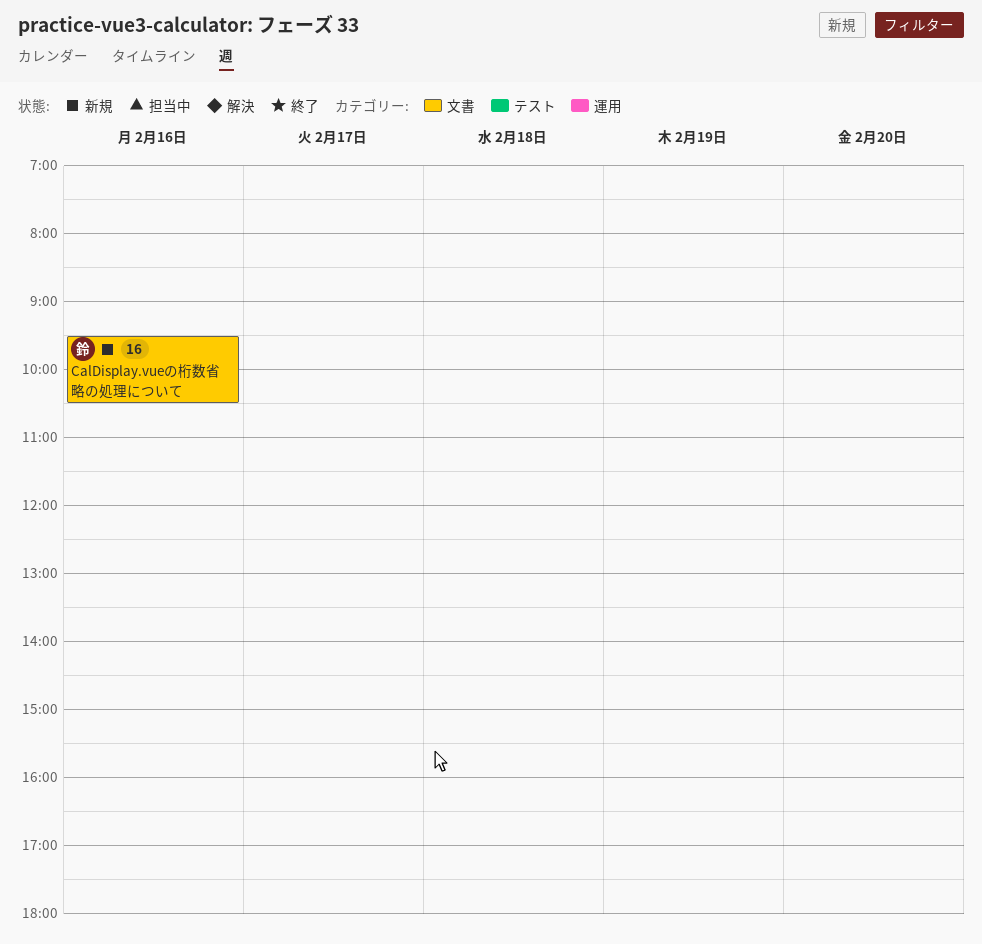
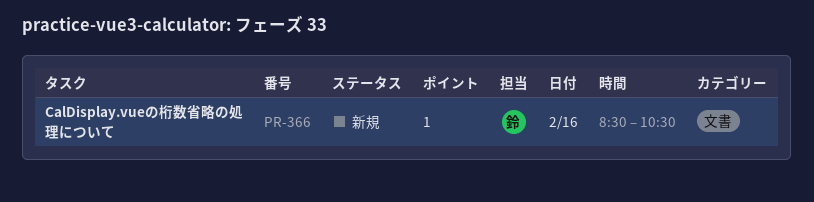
CalDisplay.vueの桁数省略の処理について, estimate: 16 -> 1
CalDisplay.vueの桁数省略の処理について, begins: 09:30 -> 08:30

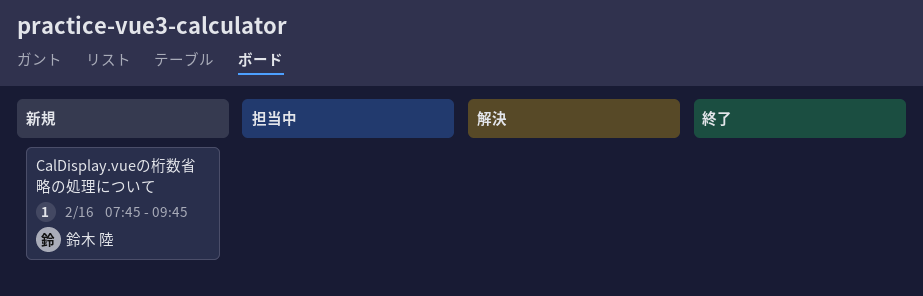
CalDisplay.vueの桁数省略の処理について, begins: 08:30 -> 07:45
CalDisplay.vueの桁数省略の処理について, ends: 10:30 -> 09:45

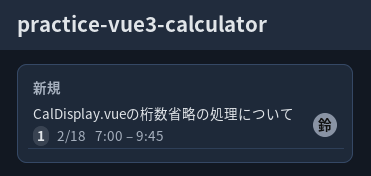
CalDisplay.vueの桁数省略の処理について, day: Feb 16 -> Feb 18
CalDisplay.vueの桁数省略の処理について, begins: 07:45 -> 07:00

